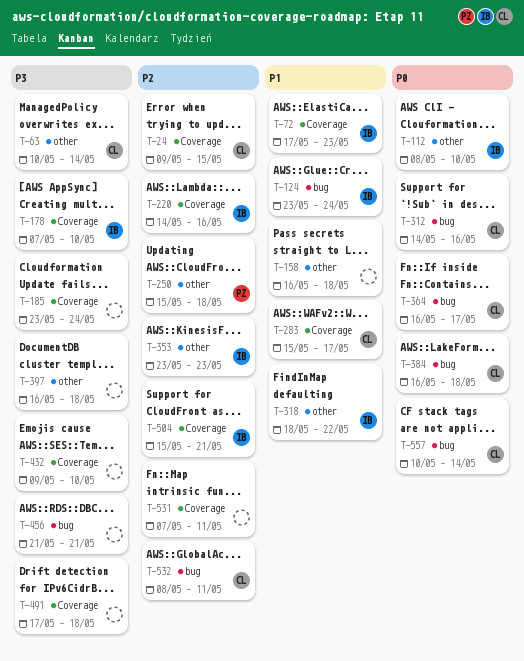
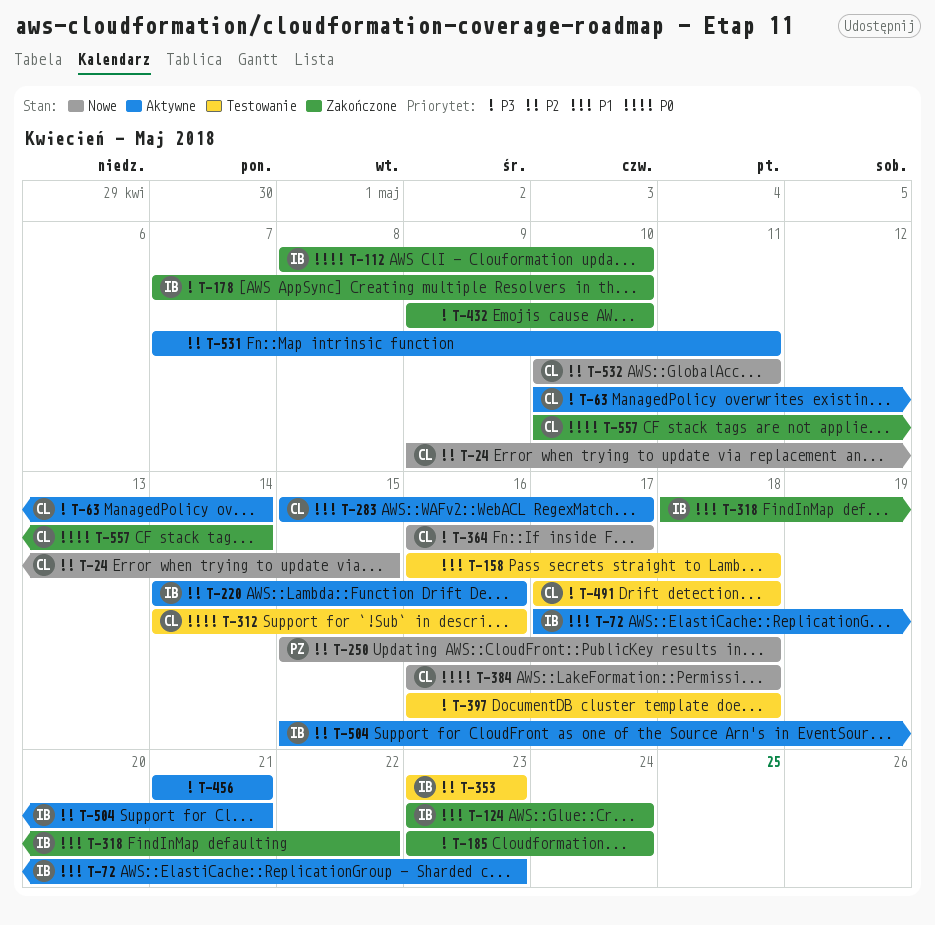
T-364, priority: P0 -> P3
T-491, owner: none -> CL
T-532, start: May 8 -> May 10

